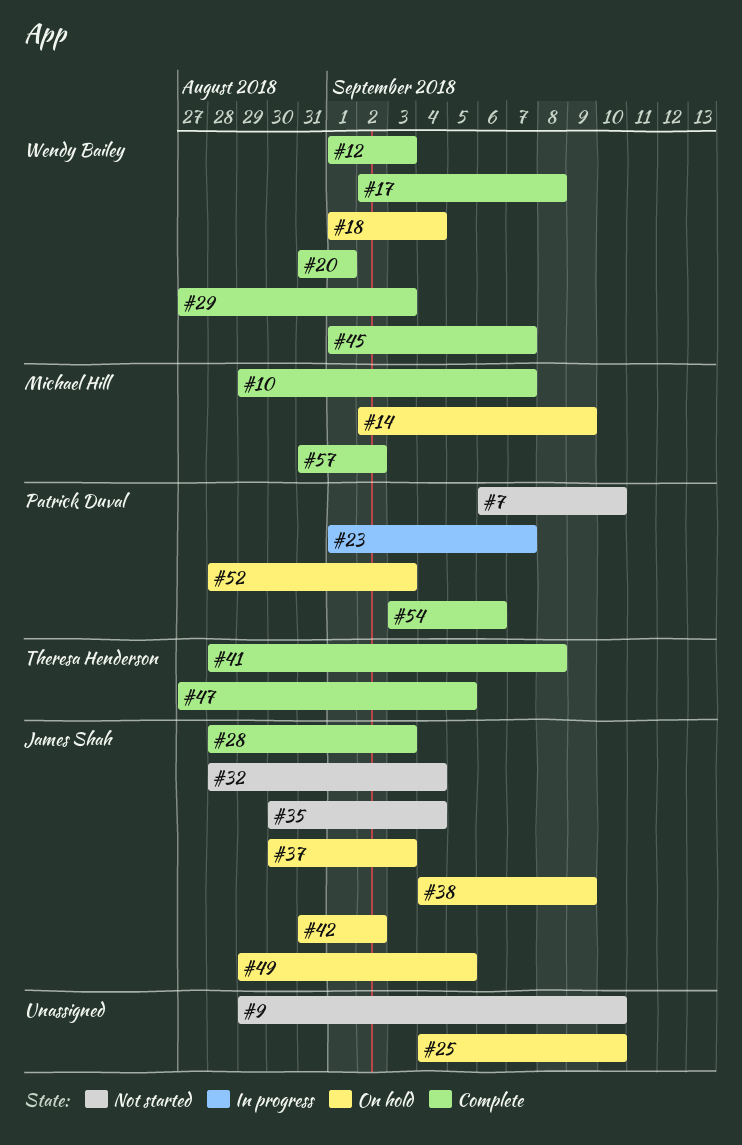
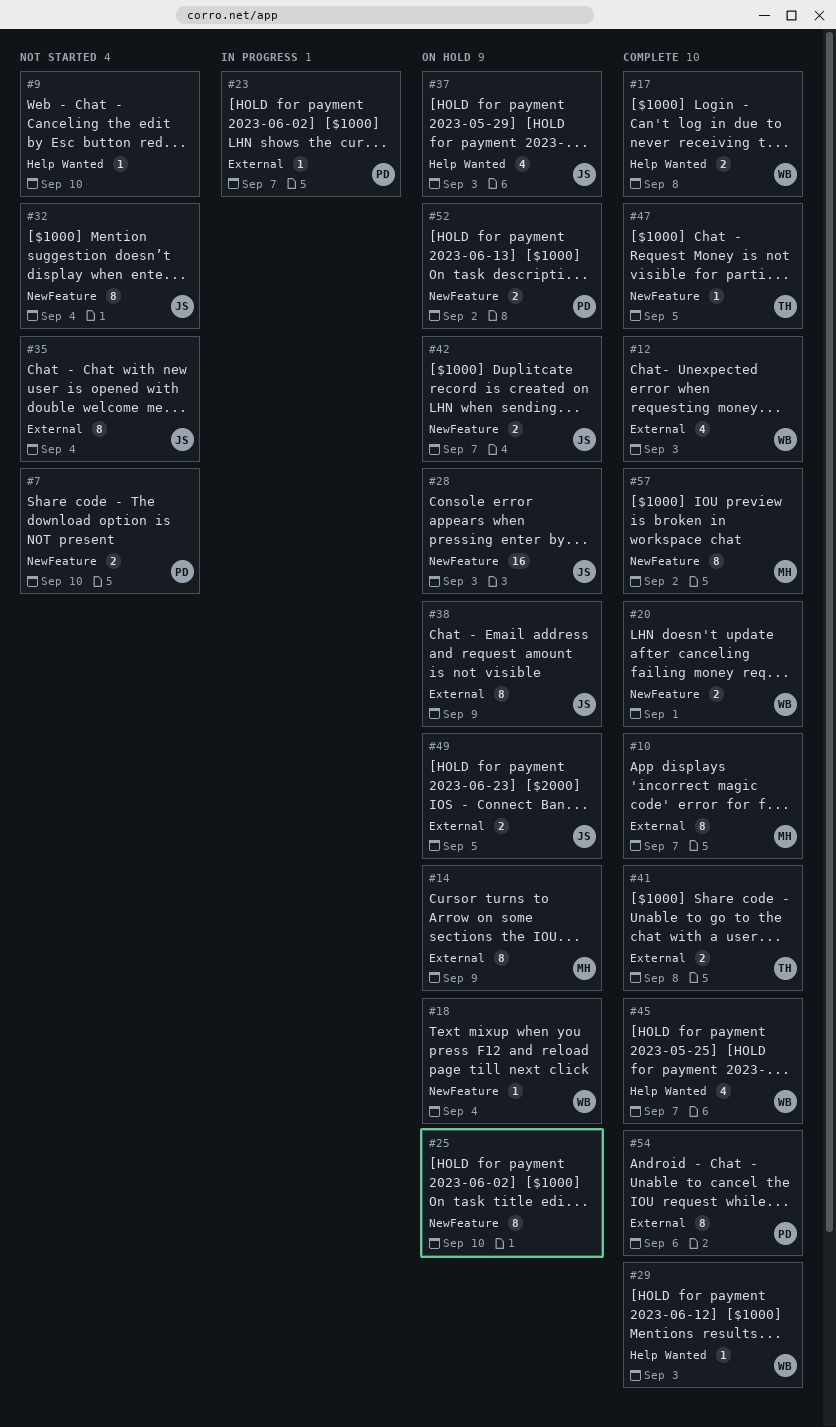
#28, status: Complete -> On hold
#42, due: Sep 2 -> Sep 7
#52, due: Sep 3 -> Sep 2

